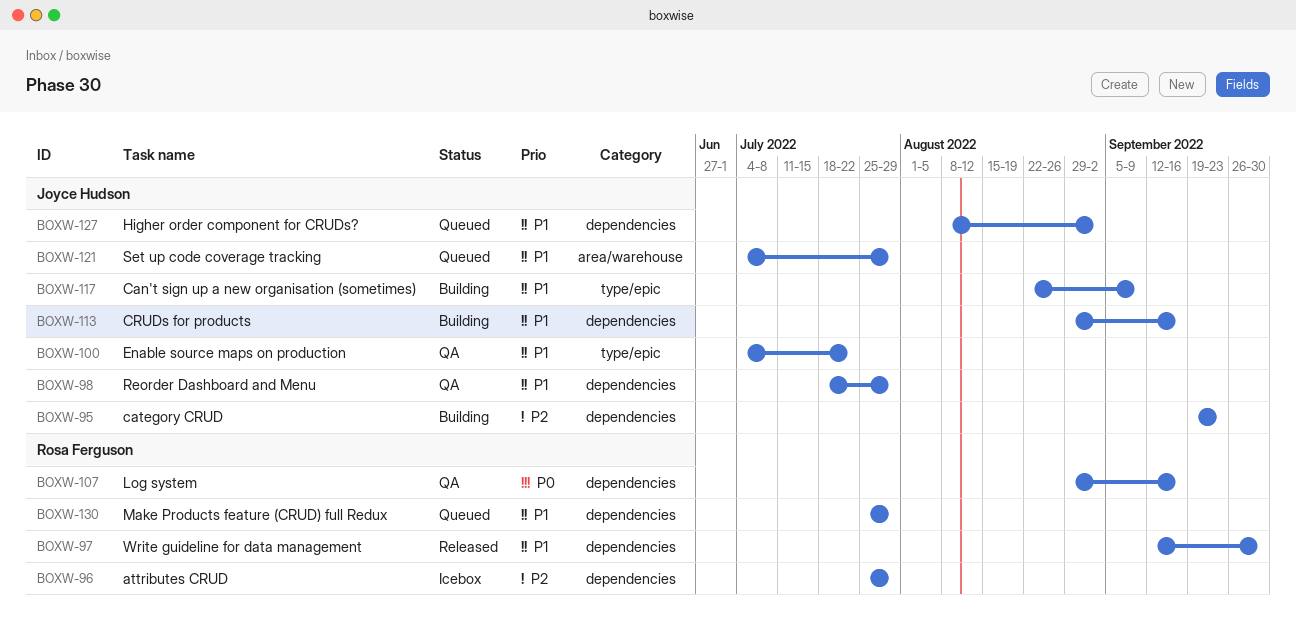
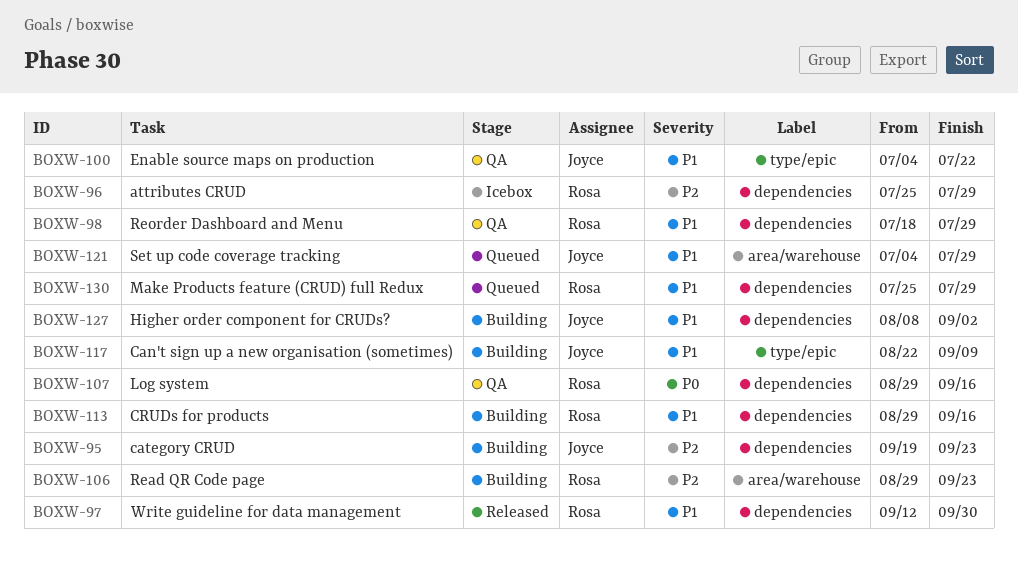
BOXW-98, owner: Joyce Hudson -> Rosa Ferguson
BOXW-106: none -> present
BOXW-113, owner: Joyce Hudson -> Rosa Ferguson
BOXW-127, status: Queued -> Building

